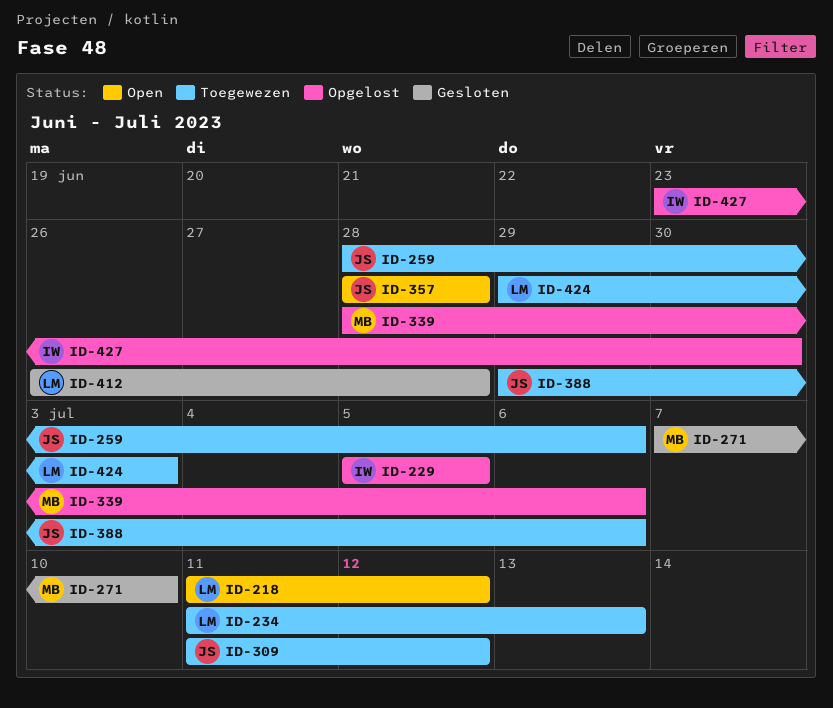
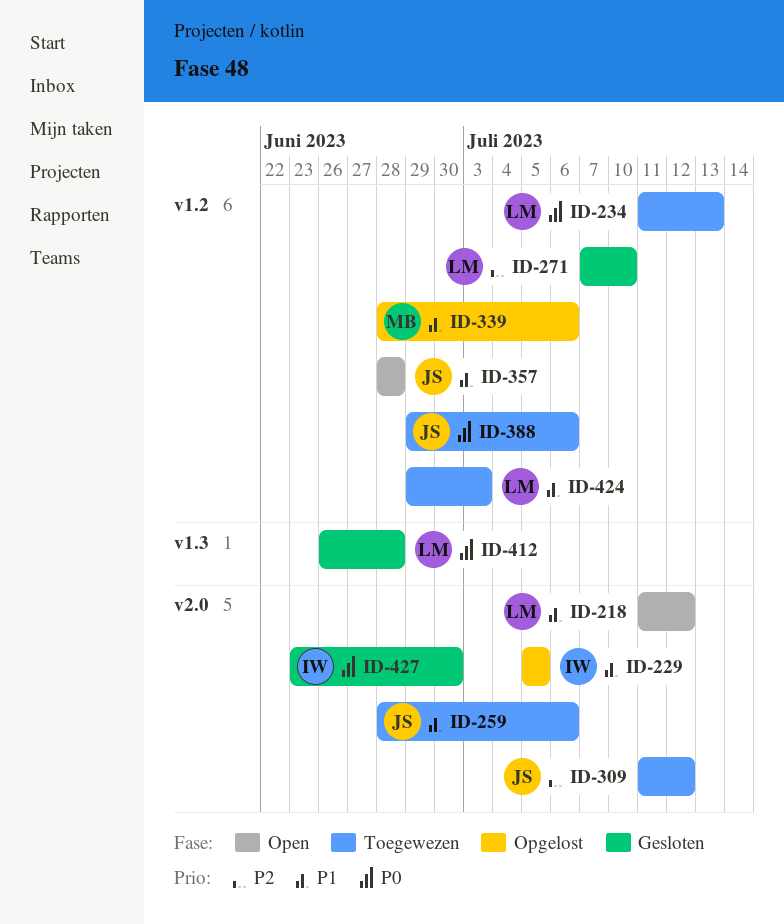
ID-271, owner: MB -> LM
ID-427, status: Opgelost -> Gesloten

